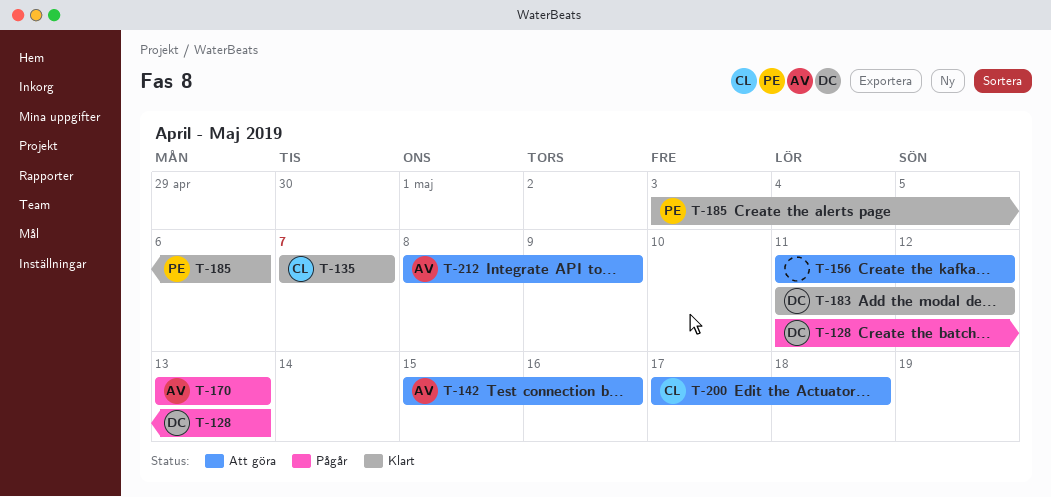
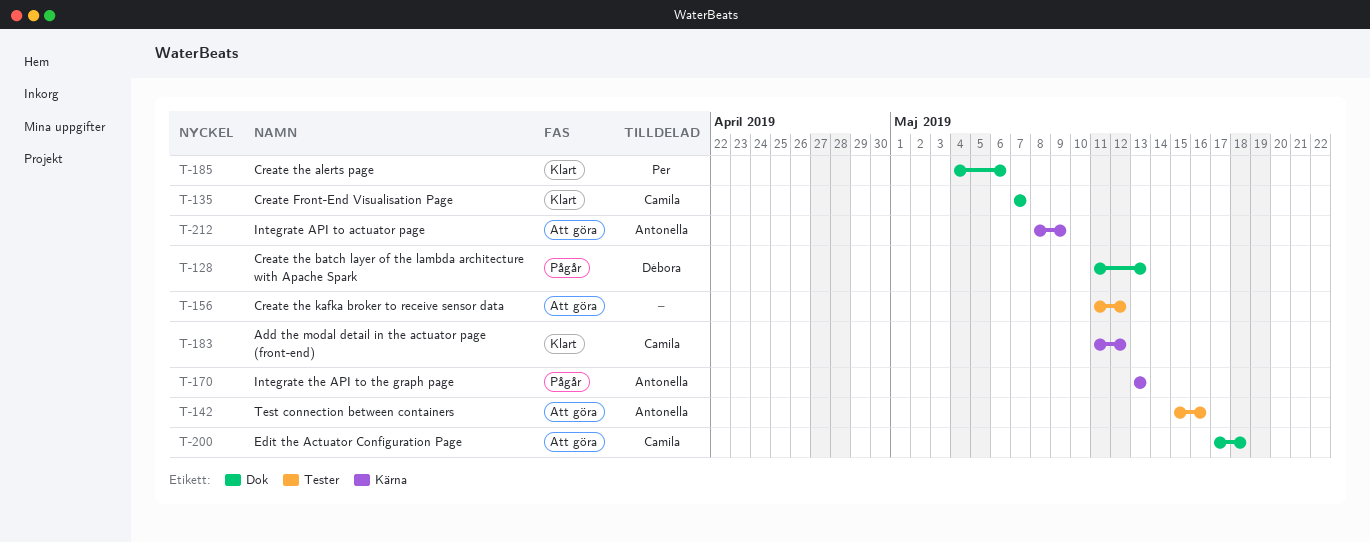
T-183, owner: Débora -> Camila
T-185, start: May 3 -> May 4

